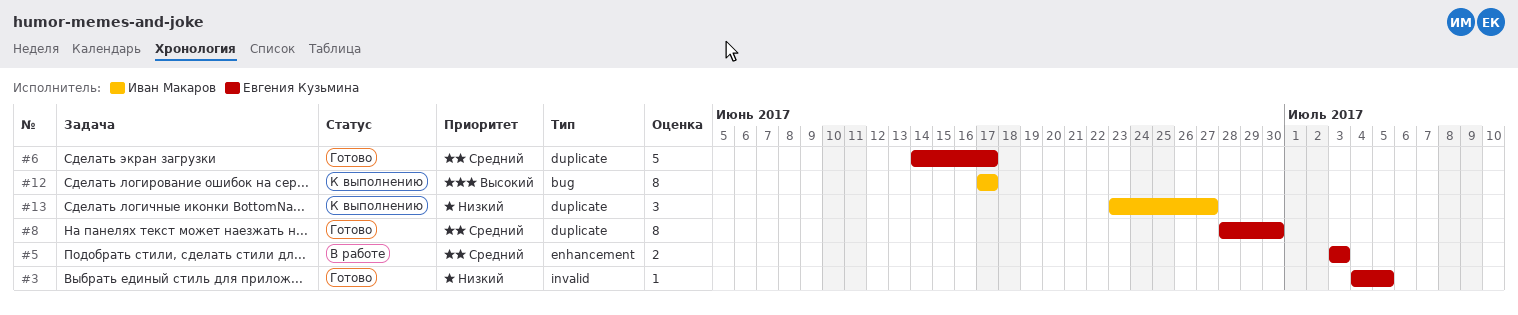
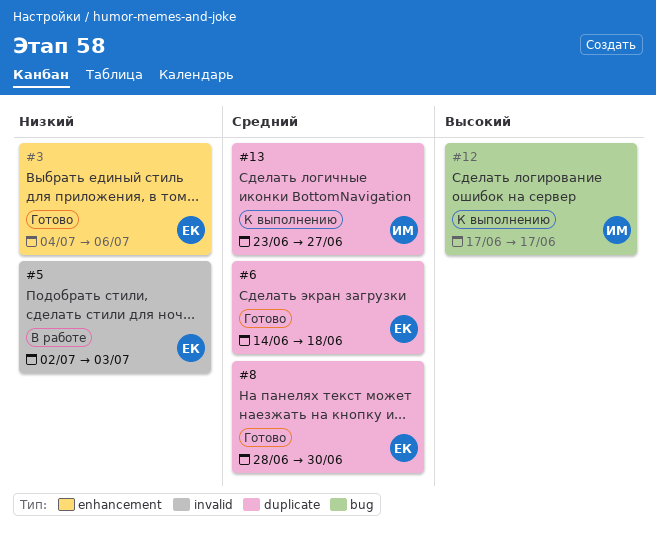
#3, label: invalid -> enhancement
#3, due: Jul 5 -> Jul 6
#5, priority: Средний -> Низкий
#5, label: enhancement -> invalid
#5, start: Jul 3 -> Jul 2
#6, due: Jun 17 -> Jun 18
#13, priority: Низкий -> Средний

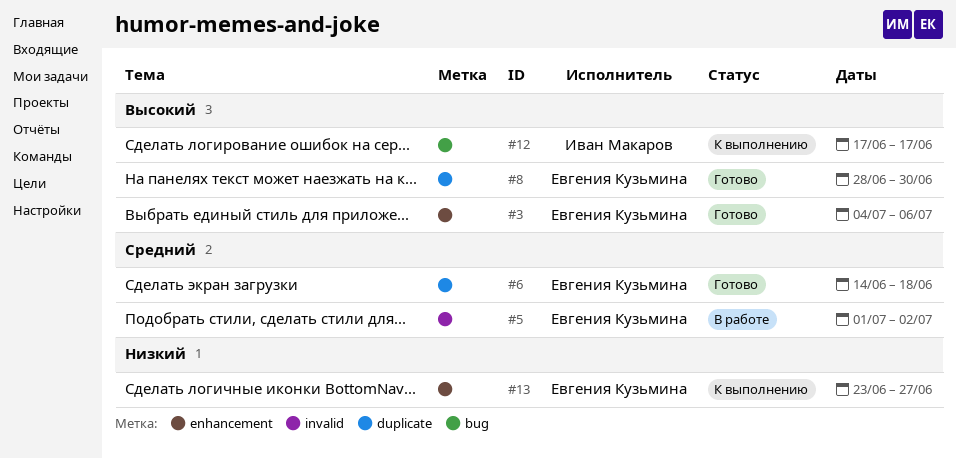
#3, priority: Низкий -> Высокий
#5, priority: Низкий -> Средний
#5, start: Jul 2 -> Jul 1
#5, due: Jul 3 -> Jul 2
#8, priority: Средний -> Высокий
#13, owner: Иван Макаров -> Евгения Кузьмина
#13, priority: Средний -> Низкий
#13, label: duplicate -> enhancement

